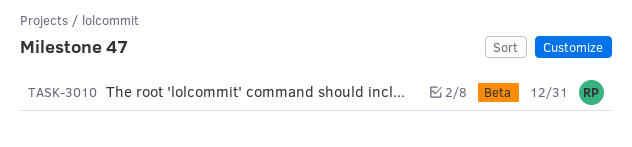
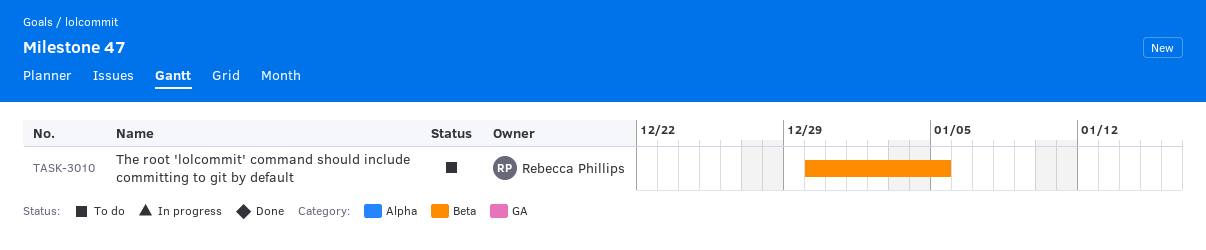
TASK-3010, due: Dec 31 -> Jan 5

